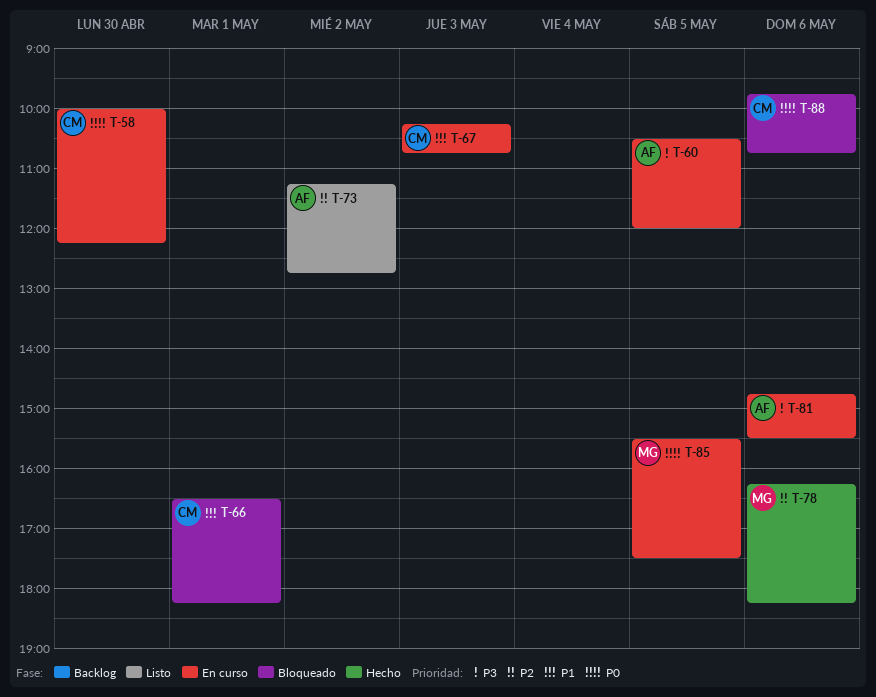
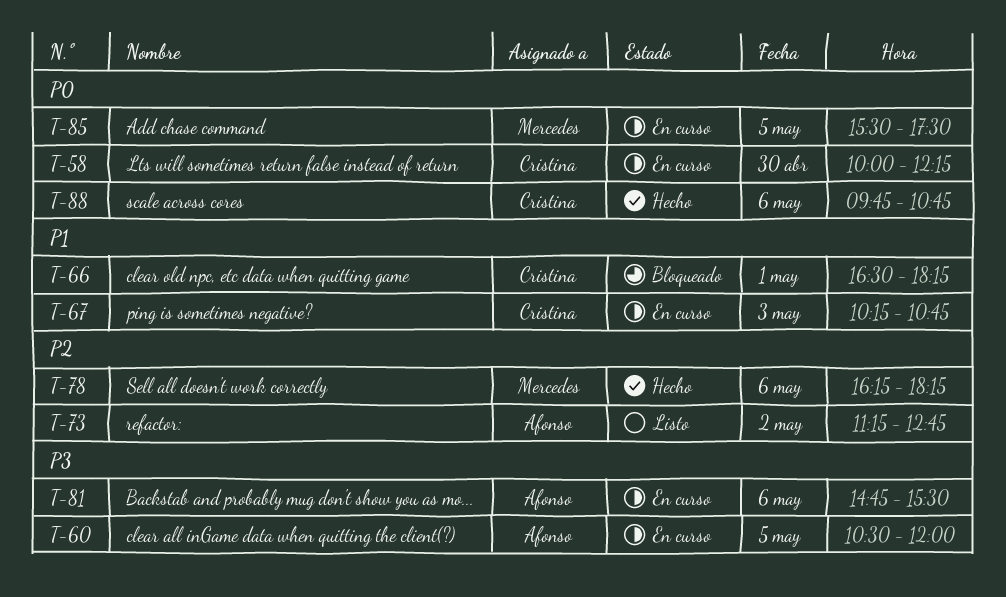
T-88, status: Bloqueado -> Hecho

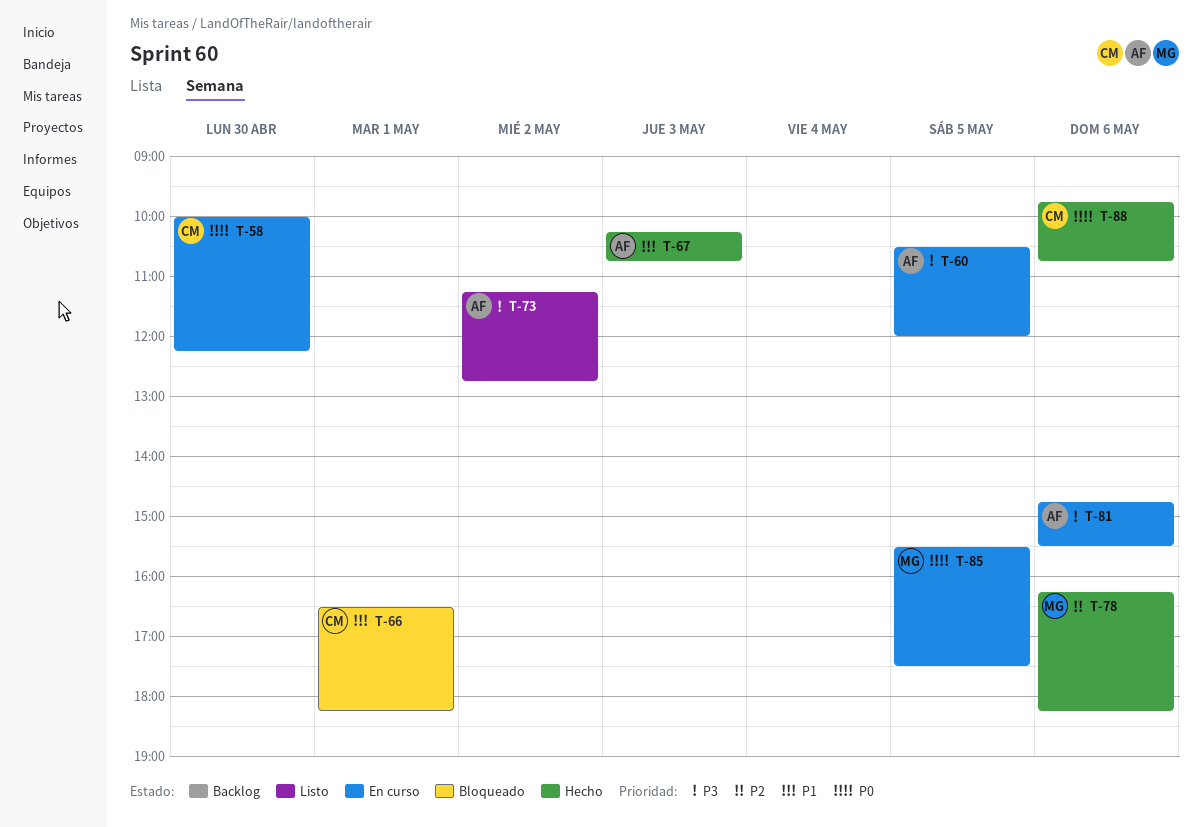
T-67, status: En curso -> Hecho
T-67, owner: Cristina -> Afonso
T-73, priority: P2 -> P3

